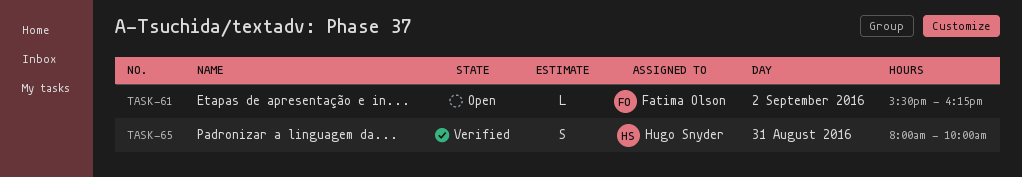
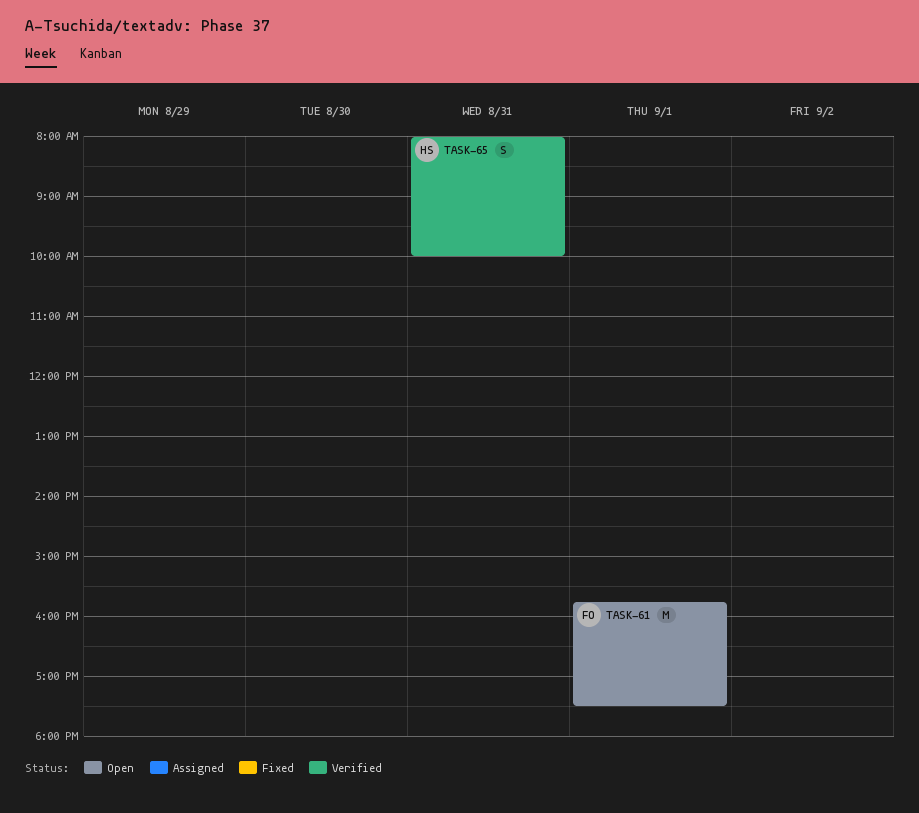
TASK-61, estimate: L -> M
TASK-61, day: Sep 2 -> Sep 1
TASK-61, begins: 15:30 -> 15:45
TASK-61, ends: 16:15 -> 17:30

